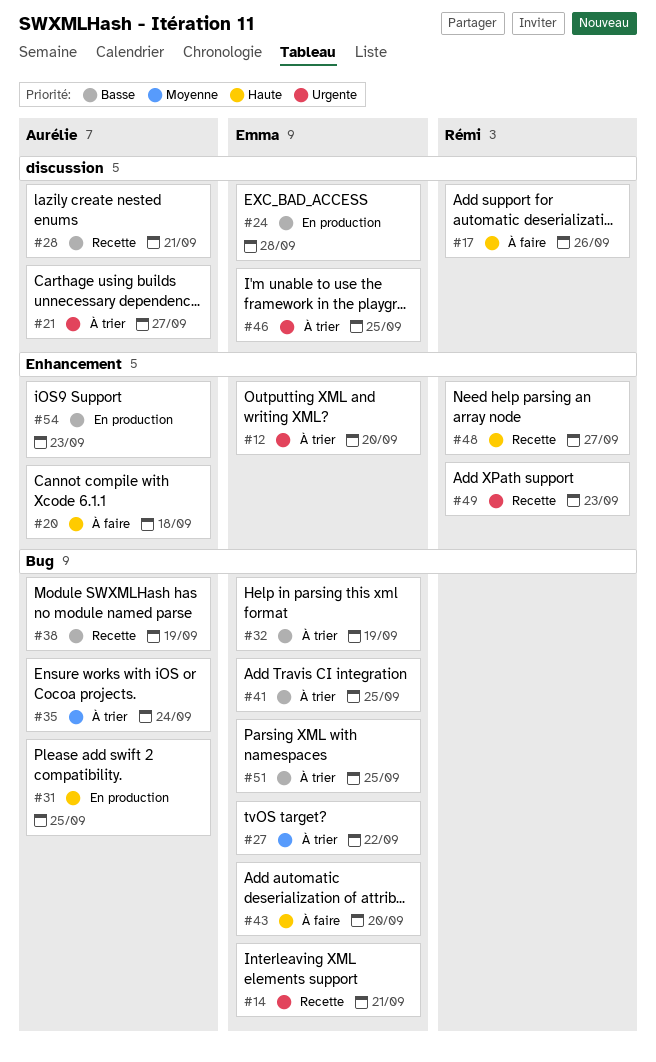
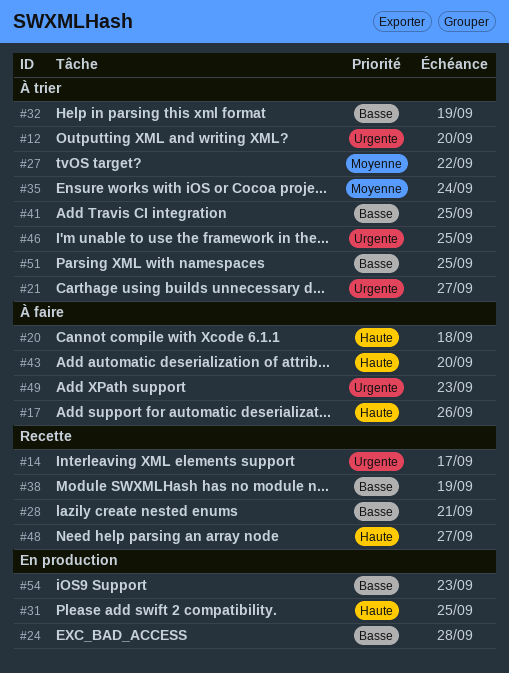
#14, due: Sep 21 -> Sep 17
#49, status: Recette -> À faire

